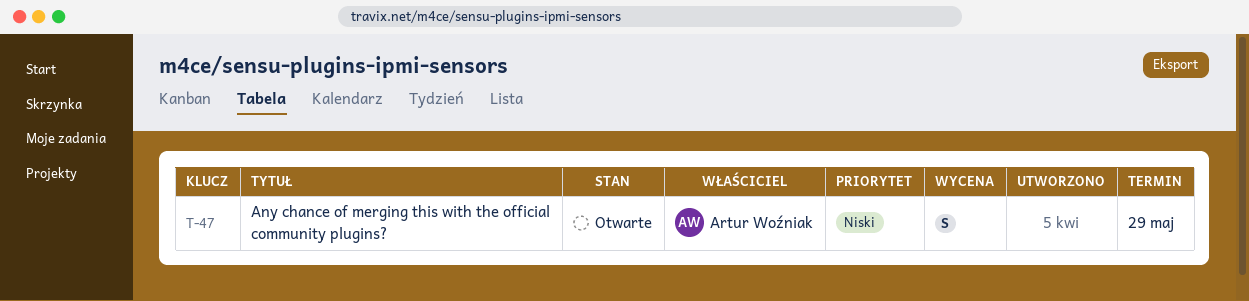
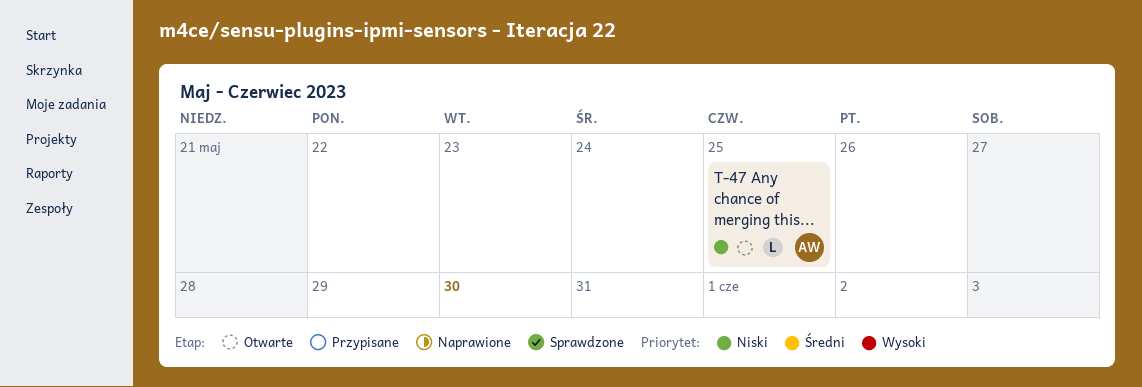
T-47, estimate: S -> L
T-47, due: May 29 -> May 25

